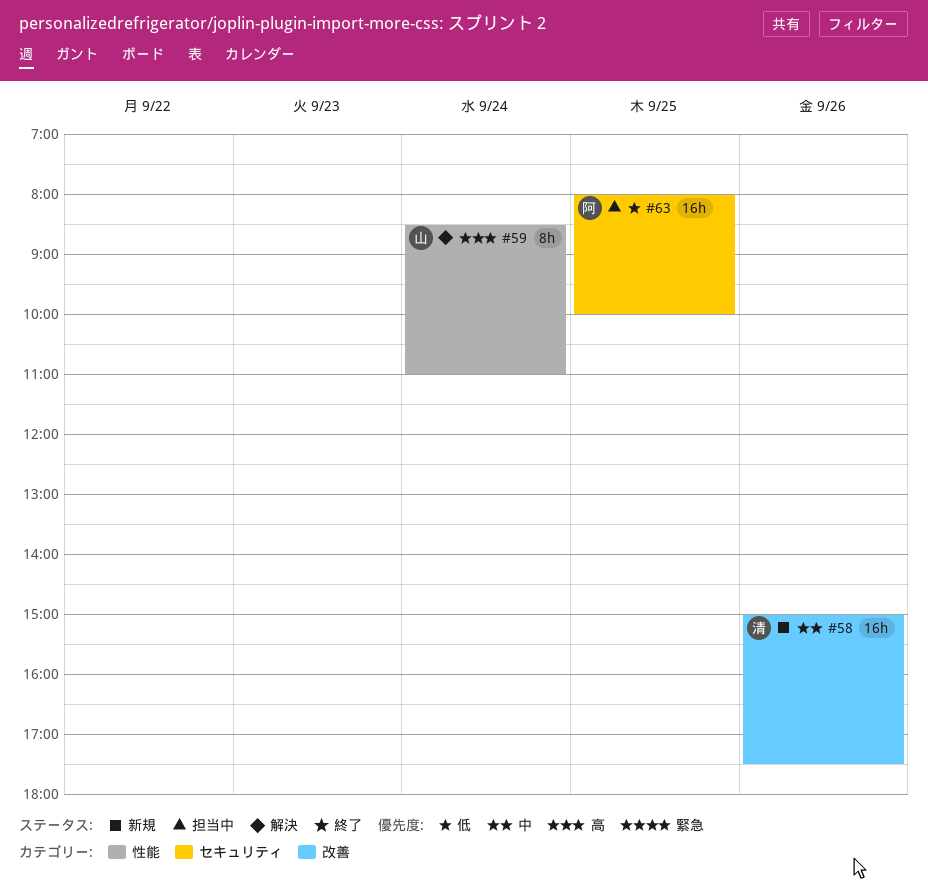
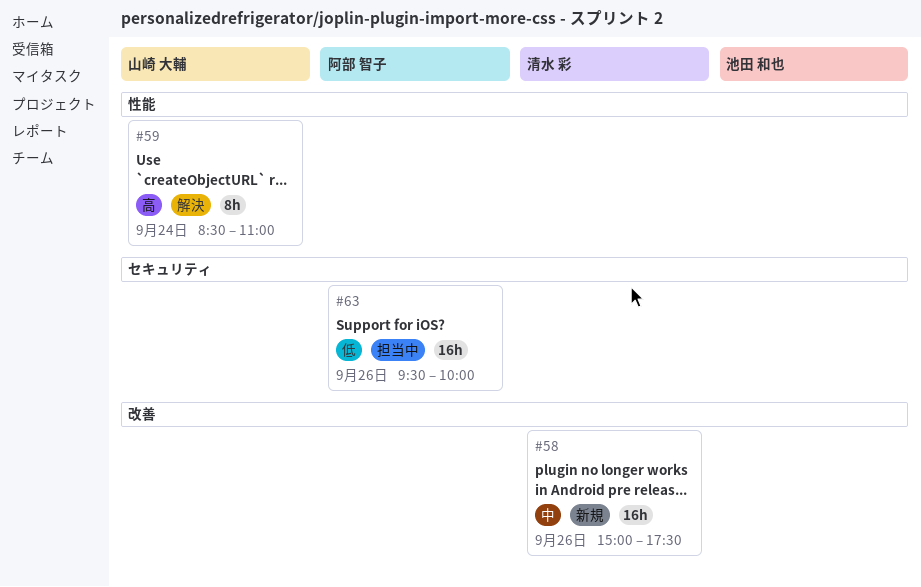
#63, day: Sep 25 -> Sep 26
#63, begins: 08:00 -> 09:30

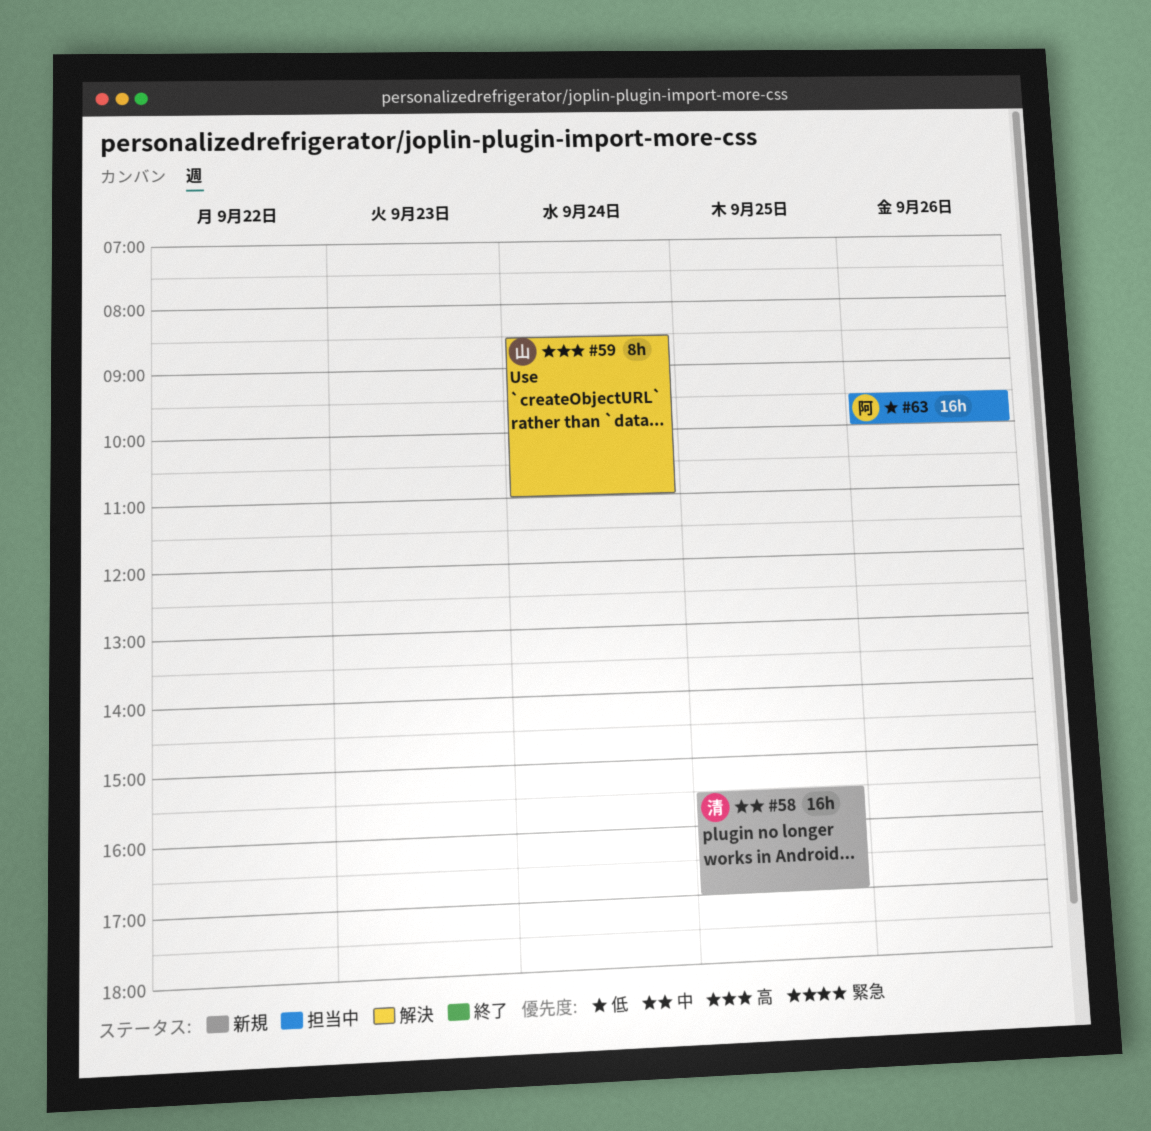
#58, day: Sep 26 -> Sep 25
#58, begins: 15:00 -> 15:30
#58, ends: 17:30 -> 17:00

